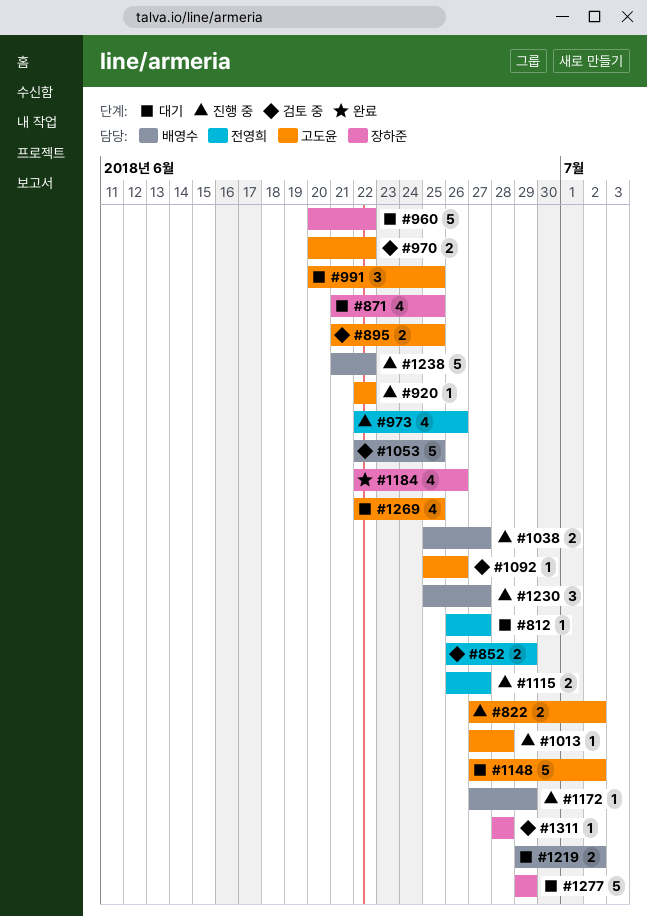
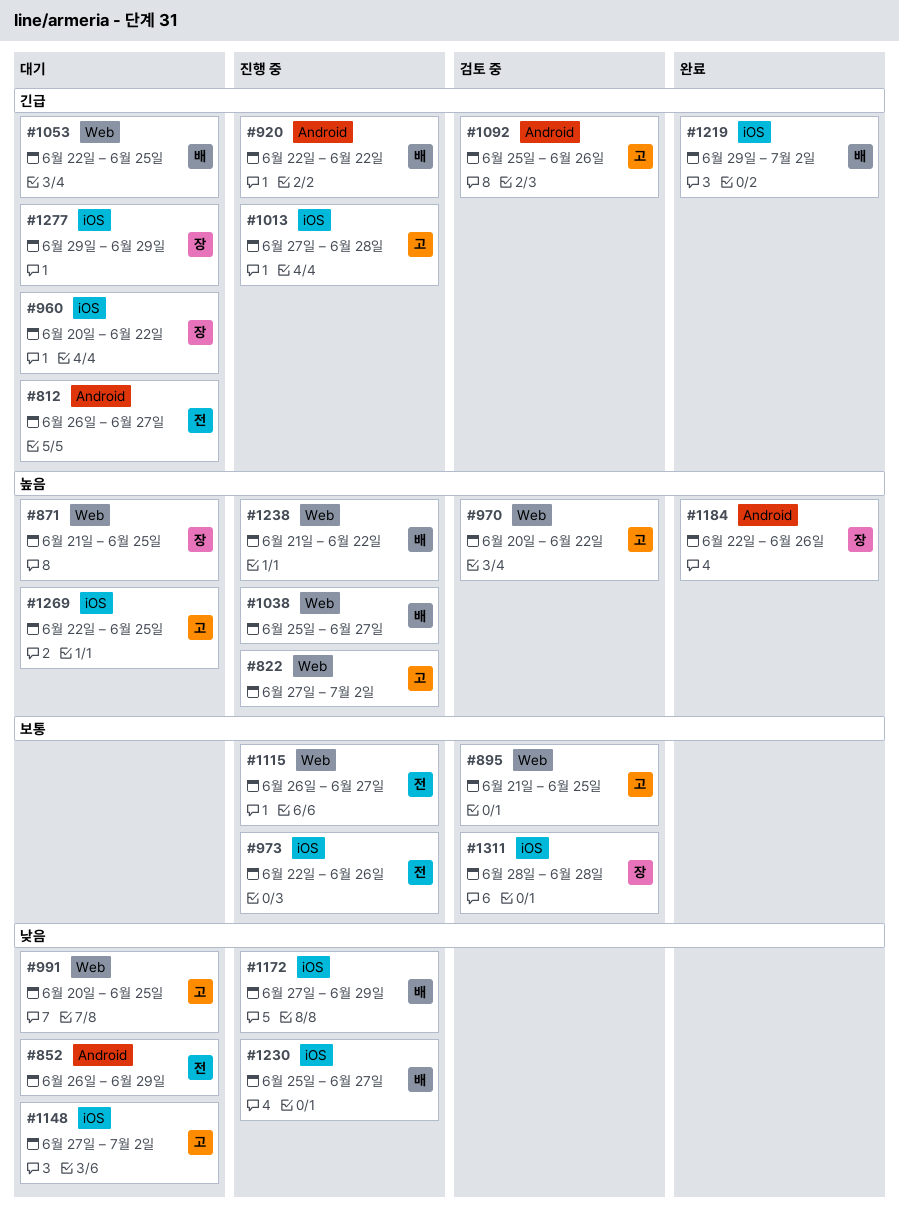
#852, status: 검토 중 -> 대기
#920, owner: 고도윤 -> 배영수
#1053, status: 검토 중 -> 대기
#1219, status: 대기 -> 완료

